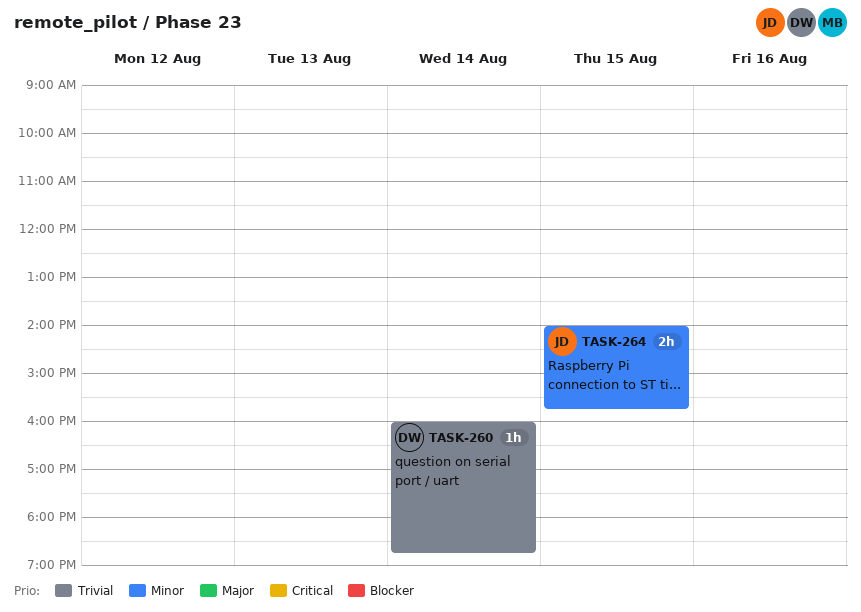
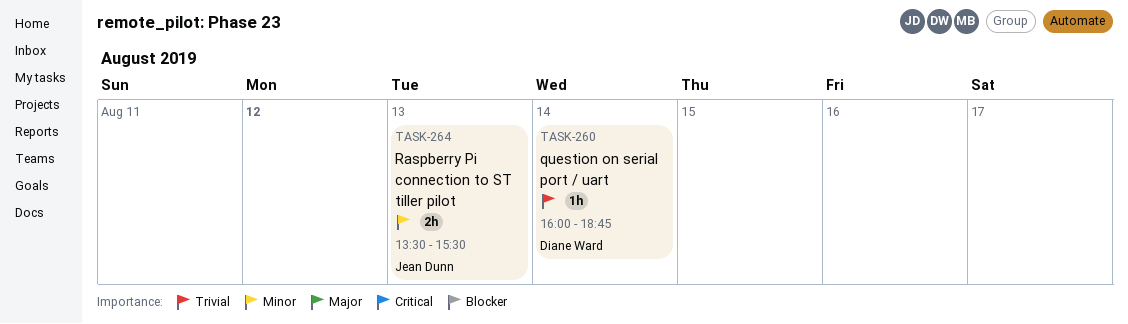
TASK-264, day: Aug 15 -> Aug 13
TASK-264, begins: 14:00 -> 13:30
TASK-264, ends: 15:45 -> 15:30

